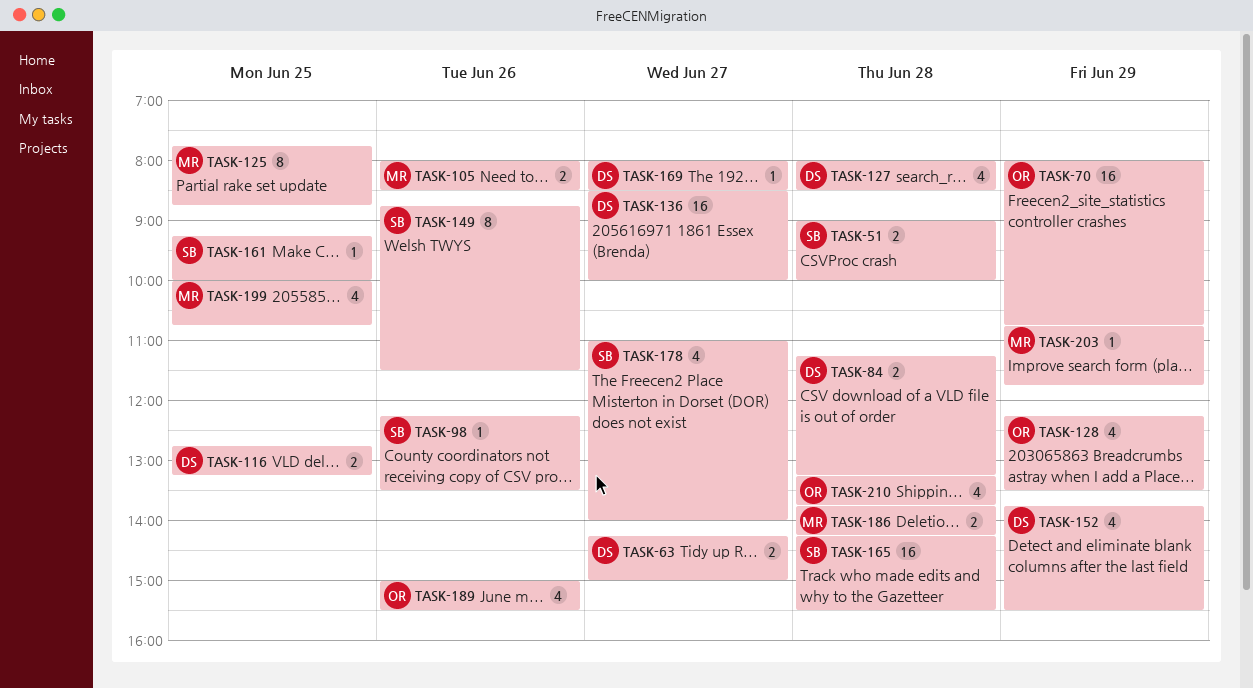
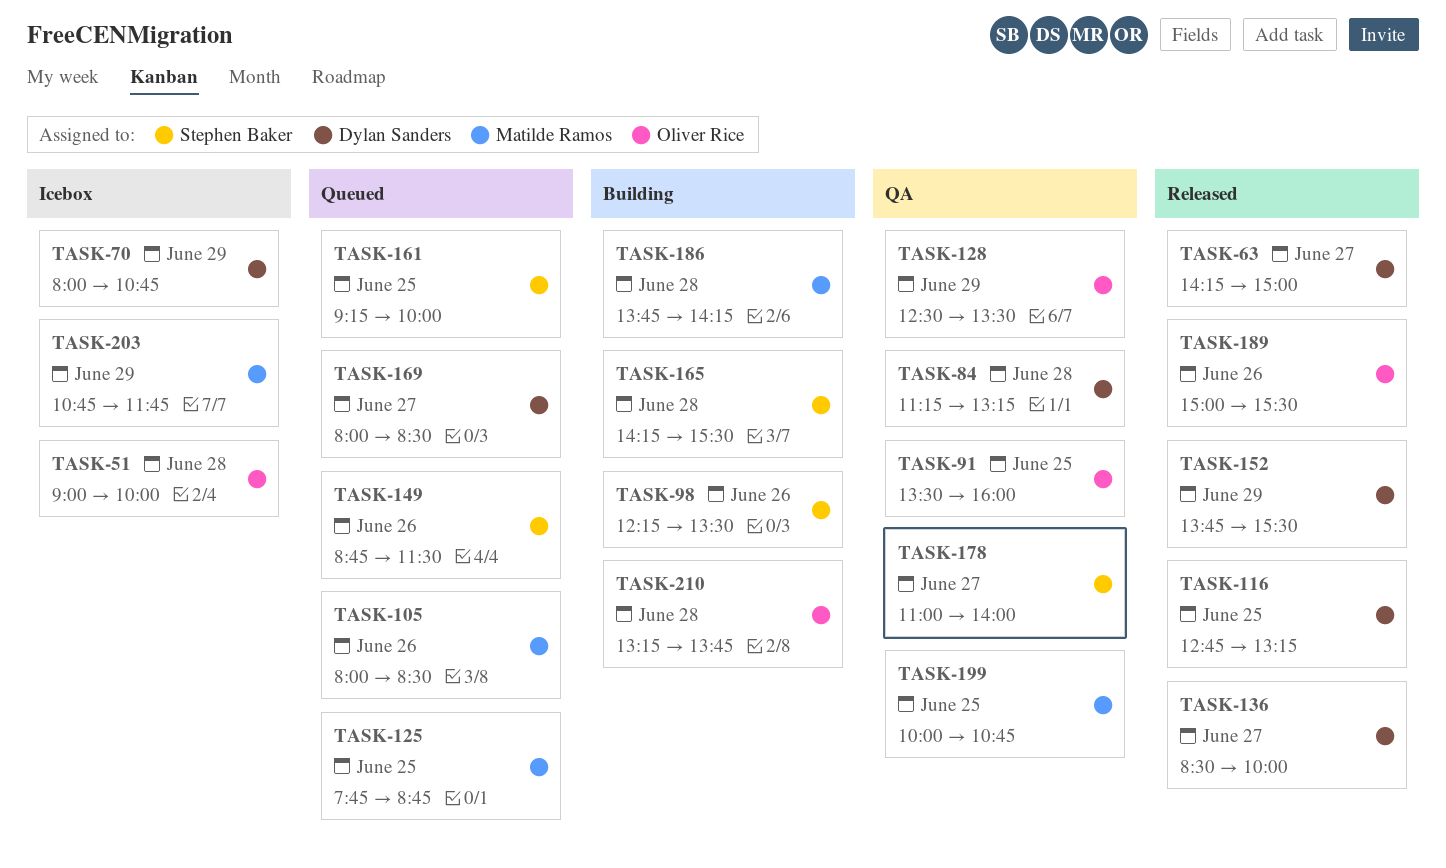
TASK-51, owner: Stephen Baker -> Oliver Rice
TASK-70, owner: Oliver Rice -> Dylan Sanders
TASK-91: none -> present
TASK-127: present -> none
TASK-128, begins: 12:15 -> 12:30

